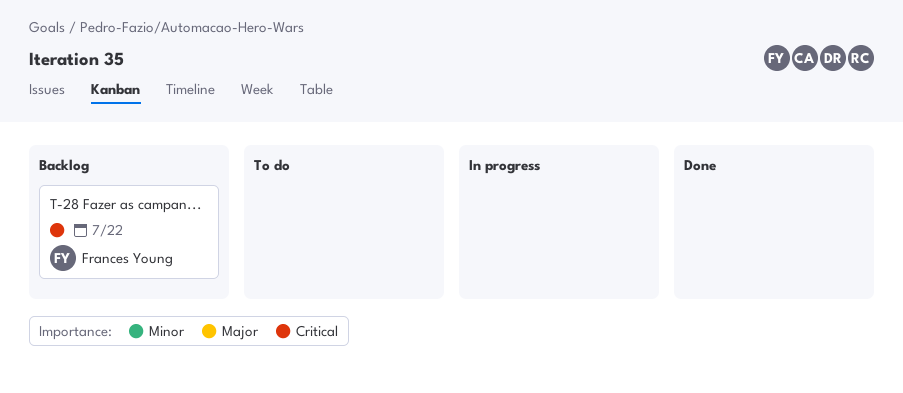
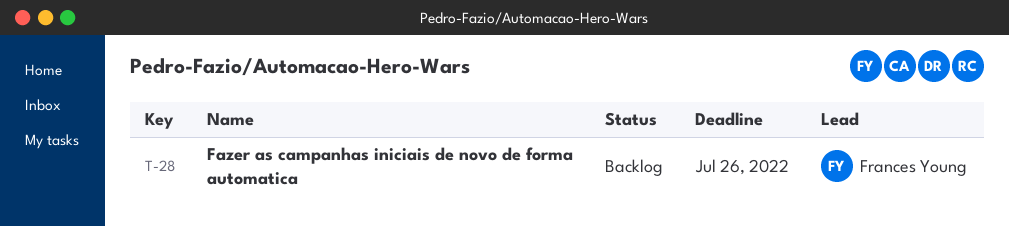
T-28, due: Jul 22 -> Jul 26

